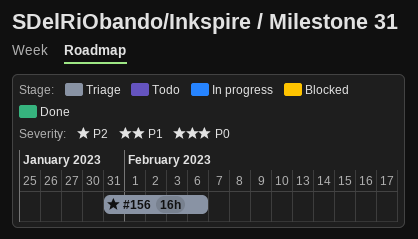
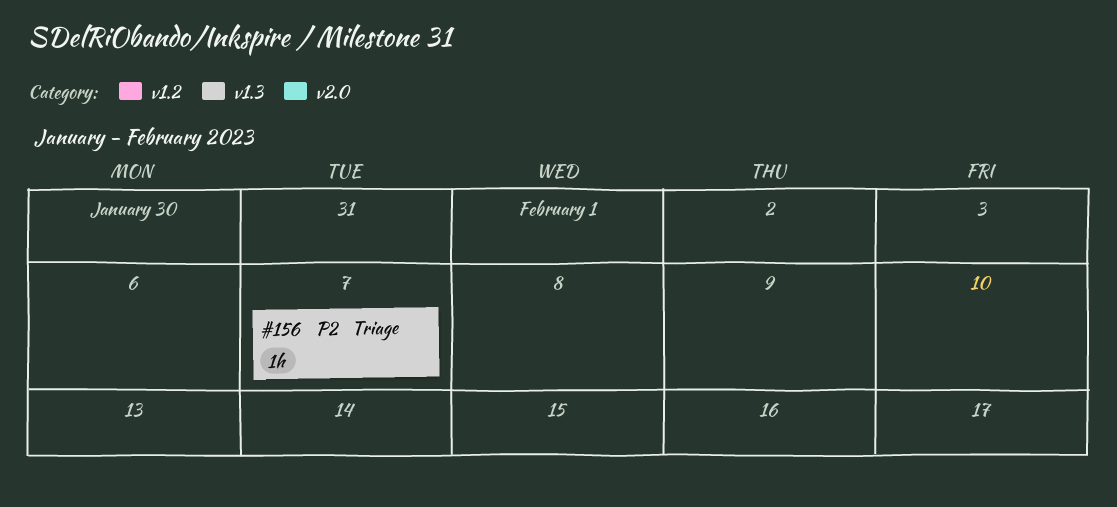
#156, estimate: 16h -> 1h
#156, due: Feb 6 -> Feb 7

